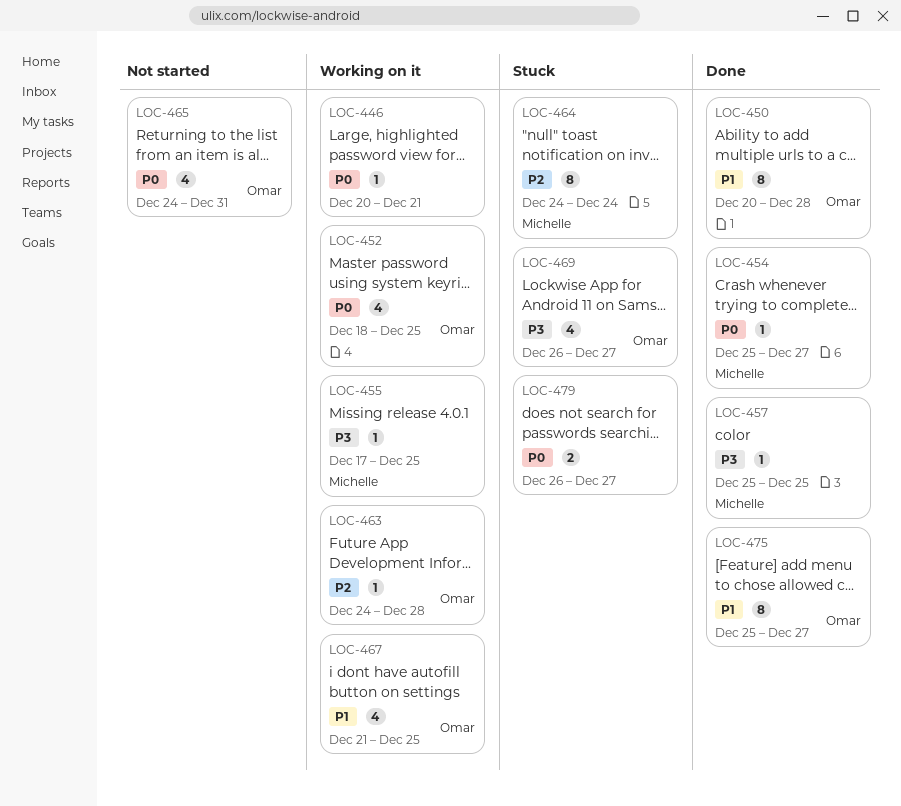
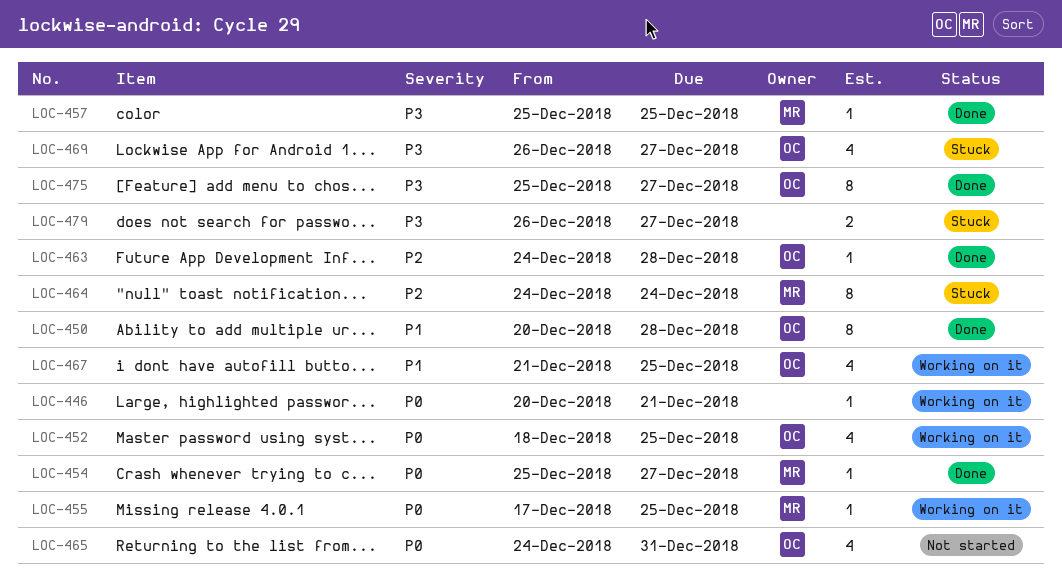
LOC-455, priority: P3 -> P0
LOC-463, status: Working on it -> Done
LOC-475, priority: P1 -> P3
LOC-479, priority: P0 -> P3

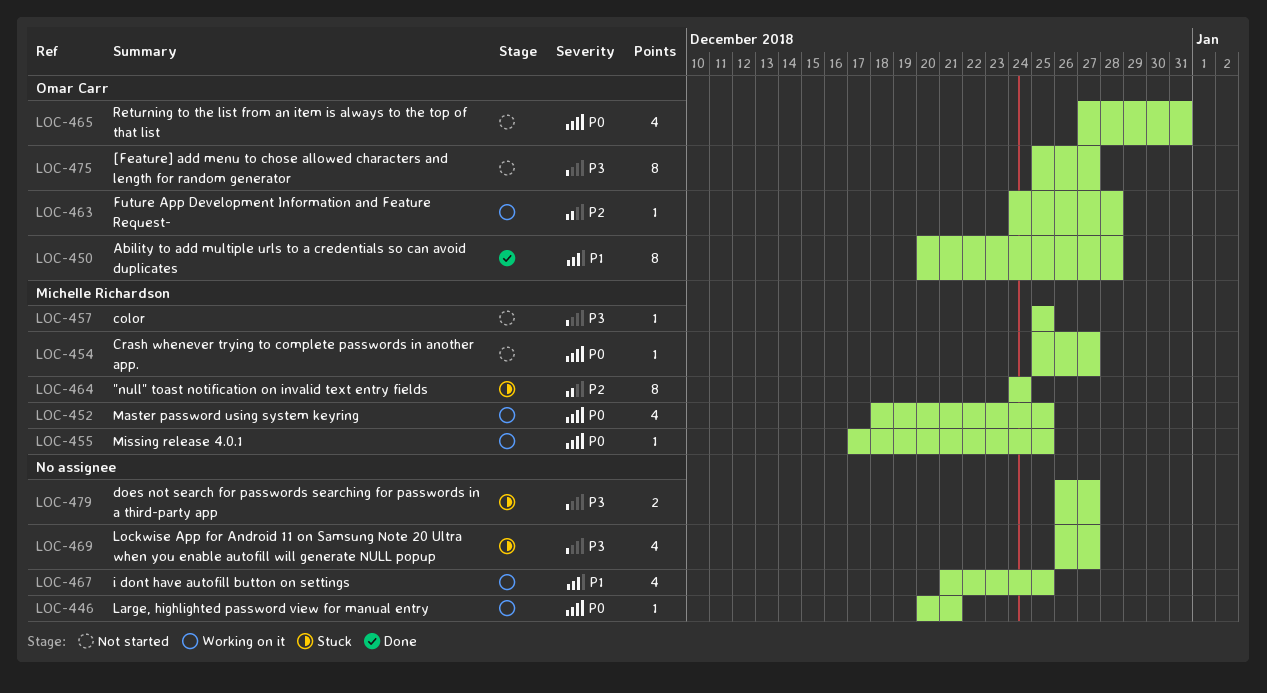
LOC-452, owner: Omar Carr -> Michelle Richardson
LOC-454, status: Done -> Not started
LOC-457, status: Done -> Not started
LOC-463, status: Done -> Working on it
LOC-465, start: Dec 24 -> Dec 27
LOC-467, owner: Omar Carr -> none
LOC-469, owner: Omar Carr -> none
LOC-475, status: Done -> Not started

